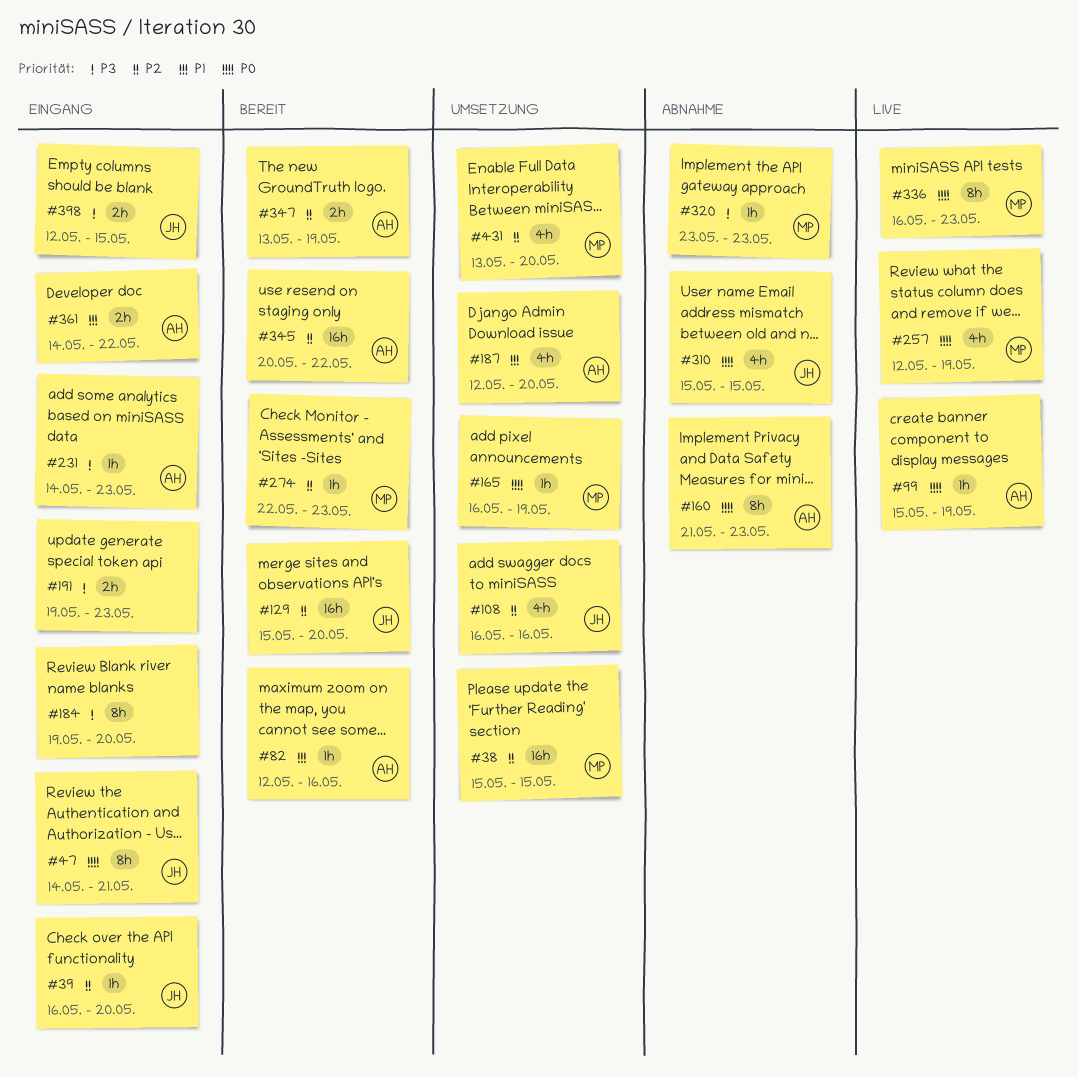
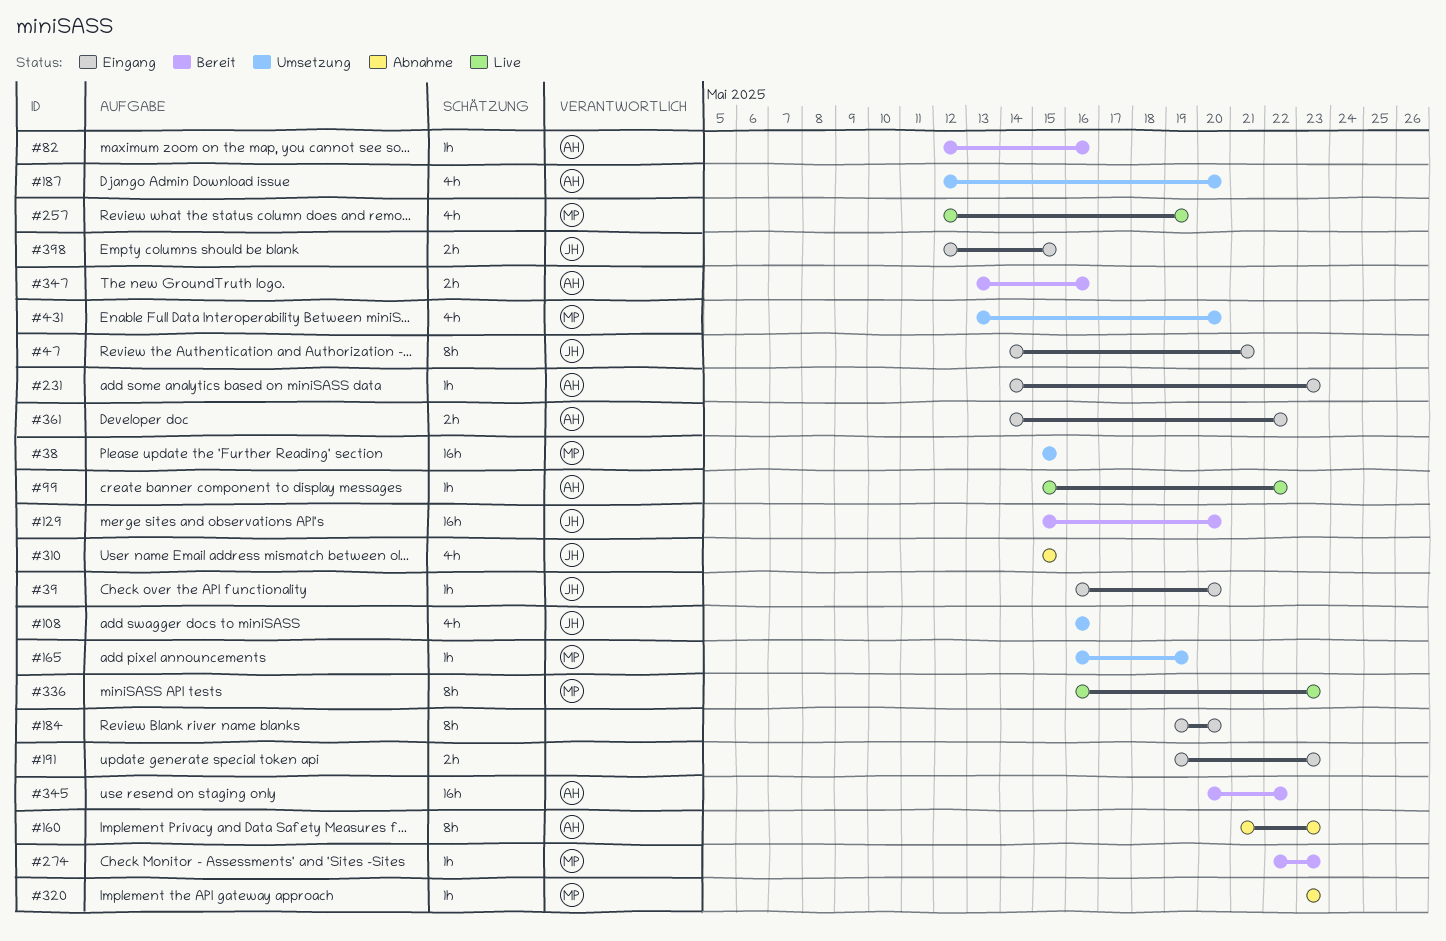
#99, due: May 19 -> May 22
#347, due: May 19 -> May 16

